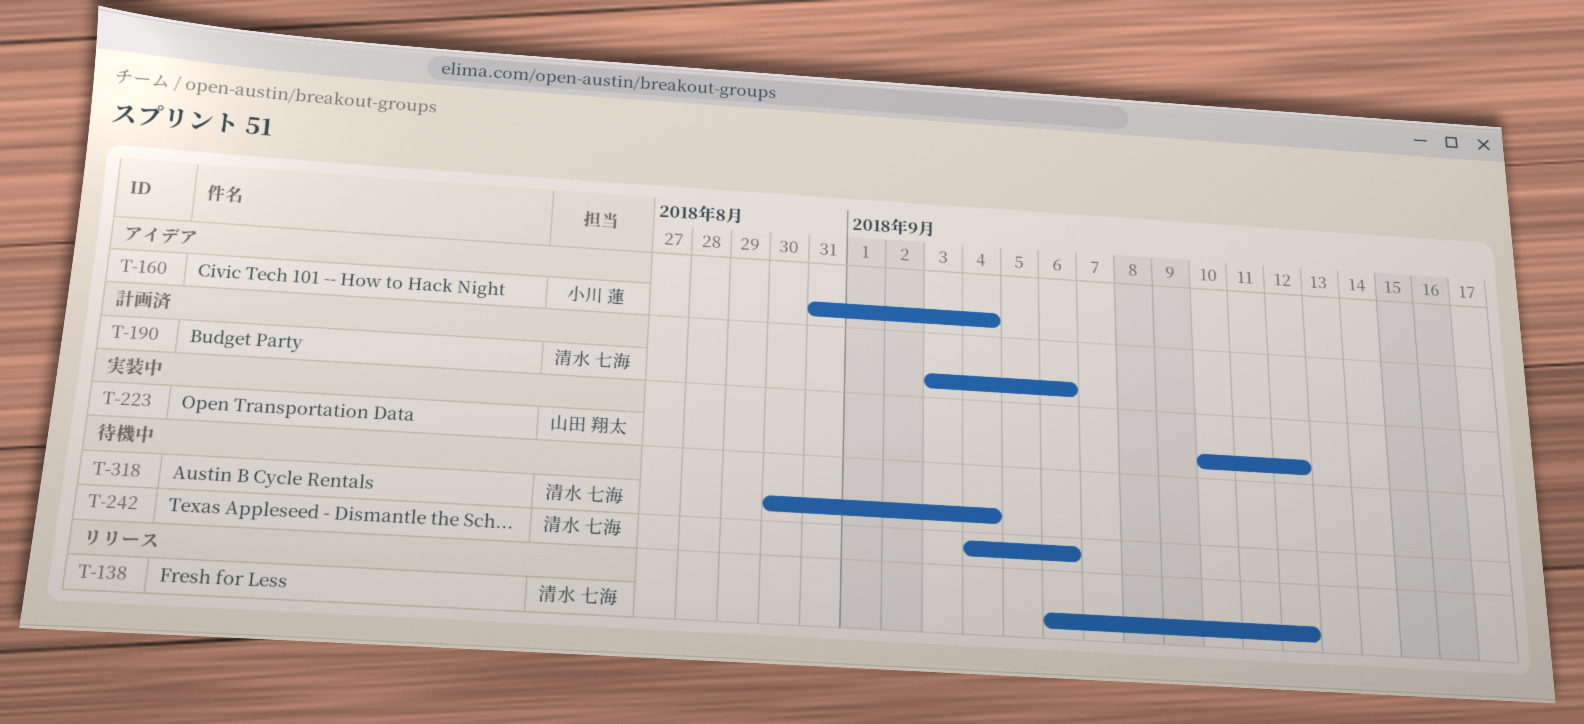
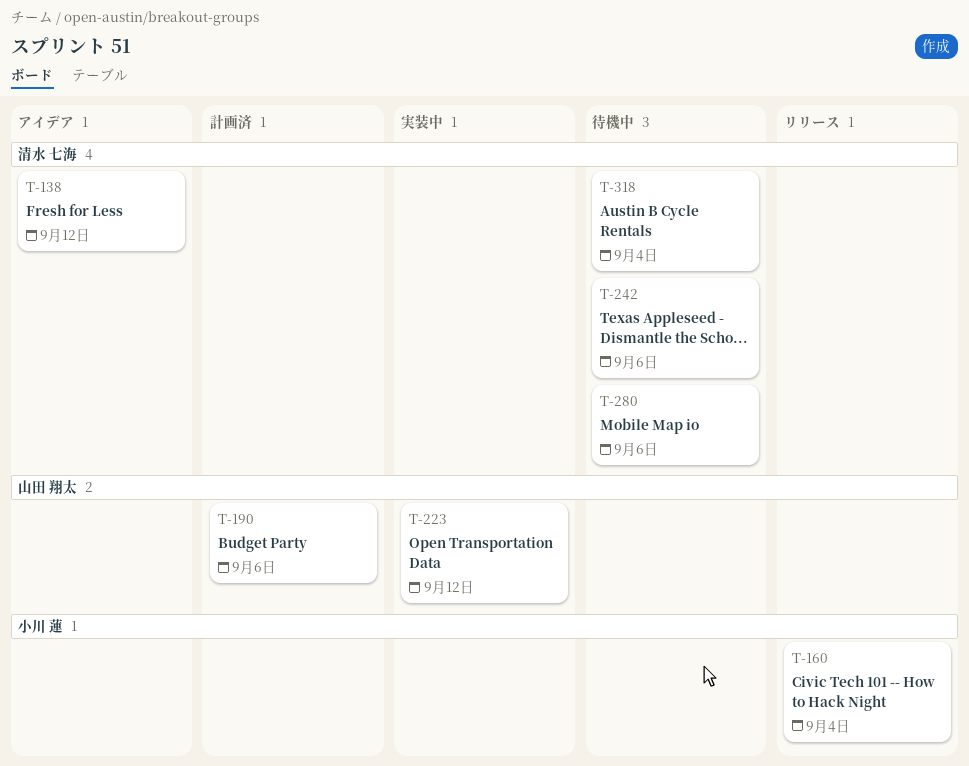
T-138, status: リリース -> アイデア
T-160, status: アイデア -> リリース
T-190, owner: 清水 七海 -> 山田 翔太
T-280: none -> present

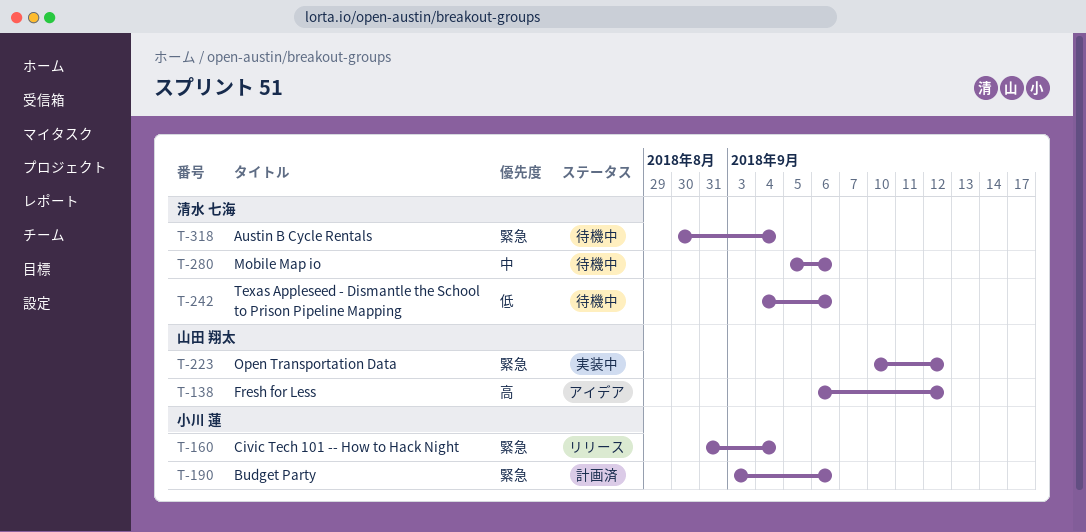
T-138, owner: 清水 七海 -> 山田 翔太
T-190, owner: 山田 翔太 -> 小川 蓮

